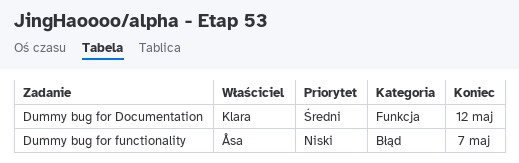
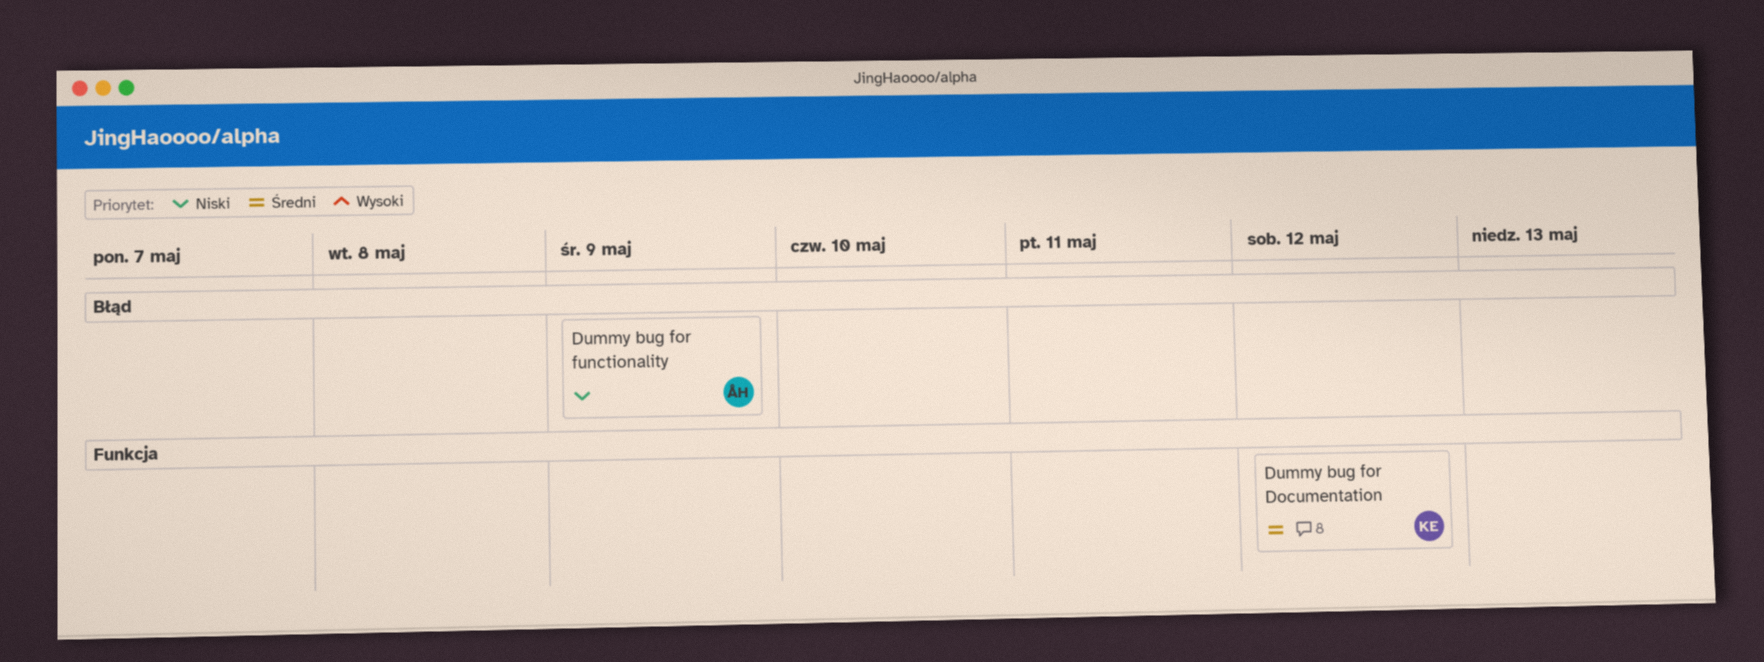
Dummy bug for functionality, due: May 7 -> May 9

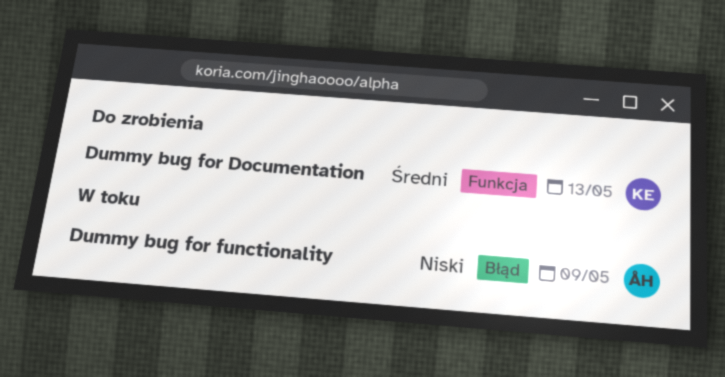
Dummy bug for Documentation, due: May 12 -> May 13

